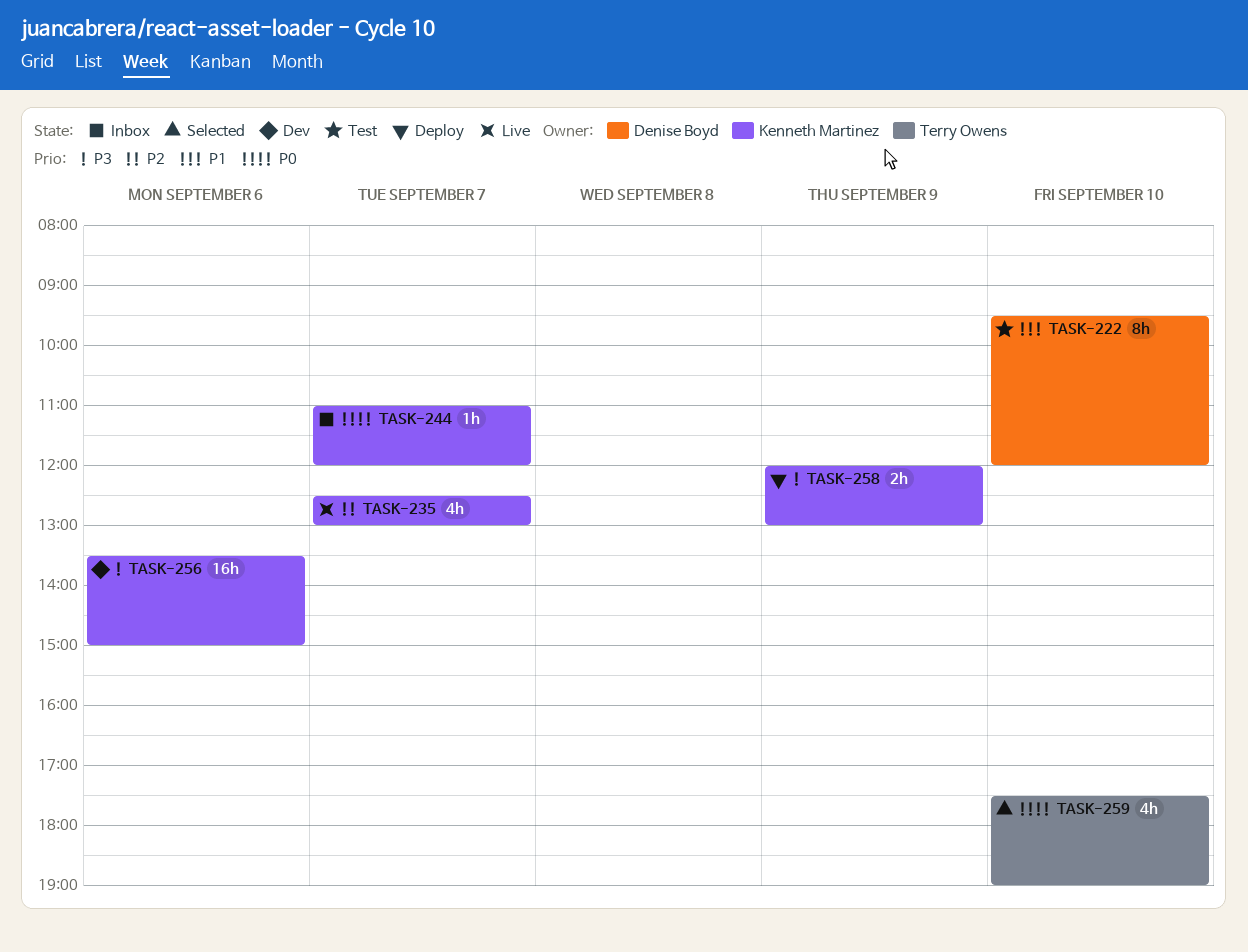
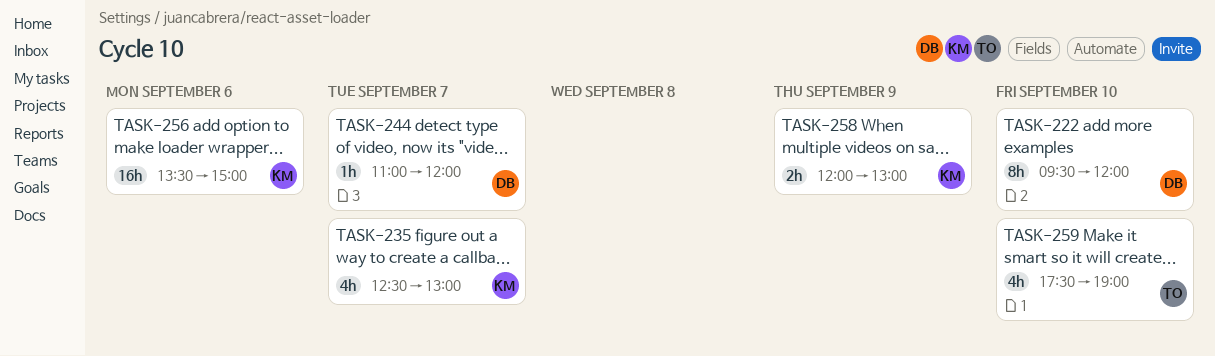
TASK-244, owner: Kenneth Martinez -> Denise Boyd

